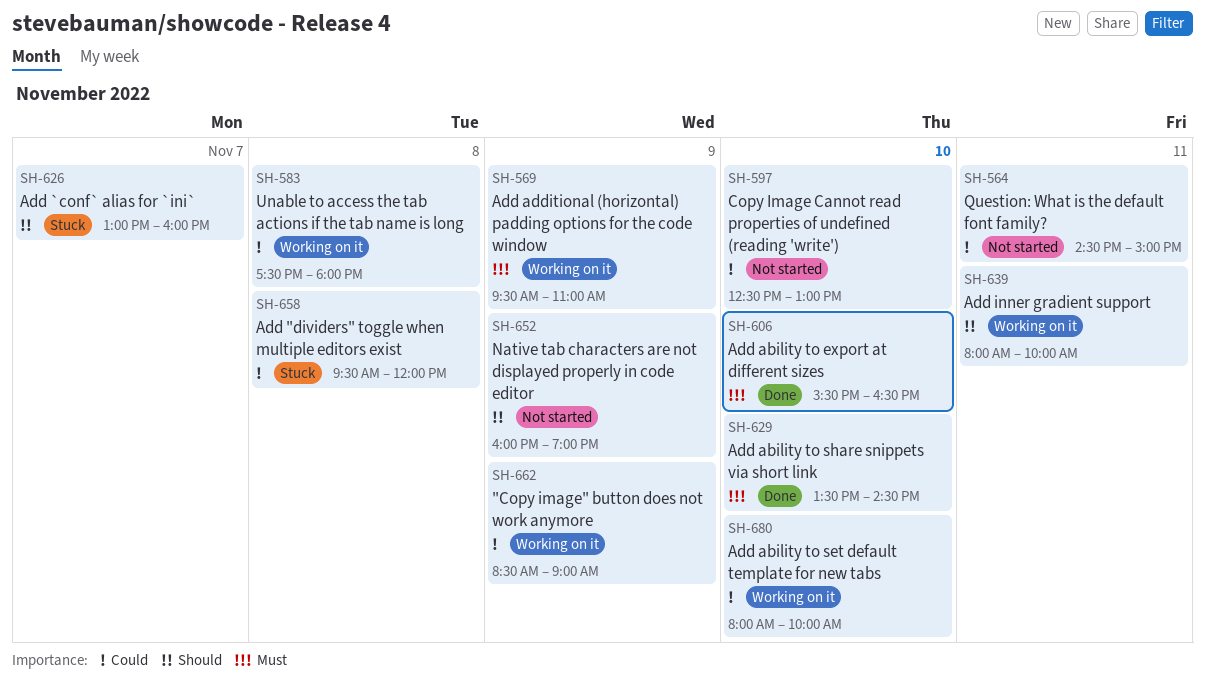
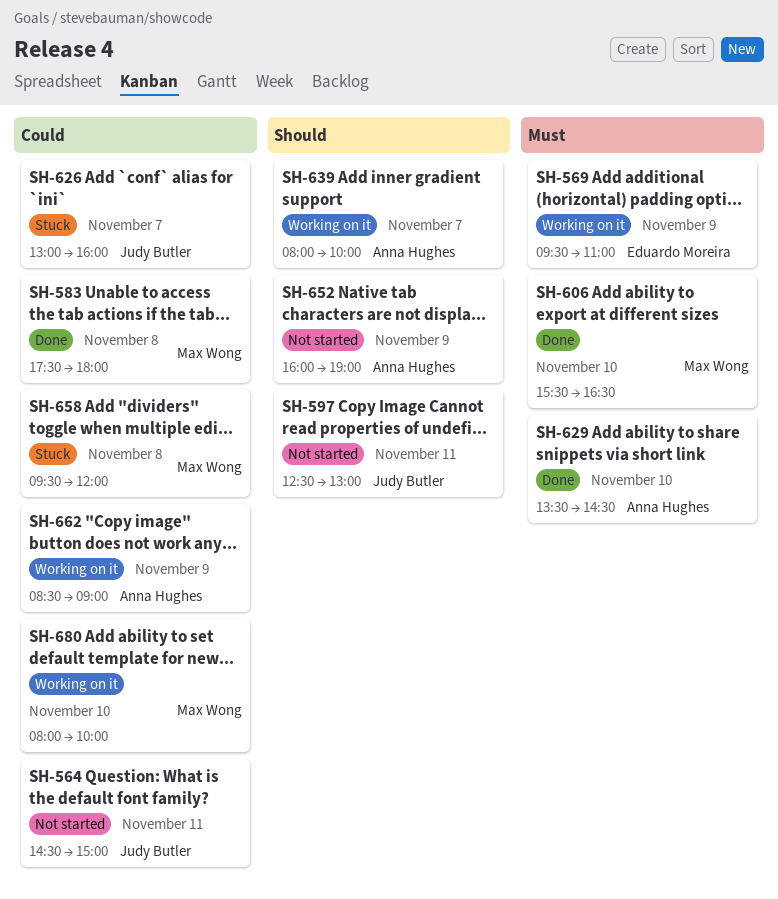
SH-583, status: Working on it -> Done
SH-597, priority: Could -> Should
SH-597, day: Nov 10 -> Nov 11
SH-626, priority: Should -> Could
SH-639, day: Nov 11 -> Nov 7

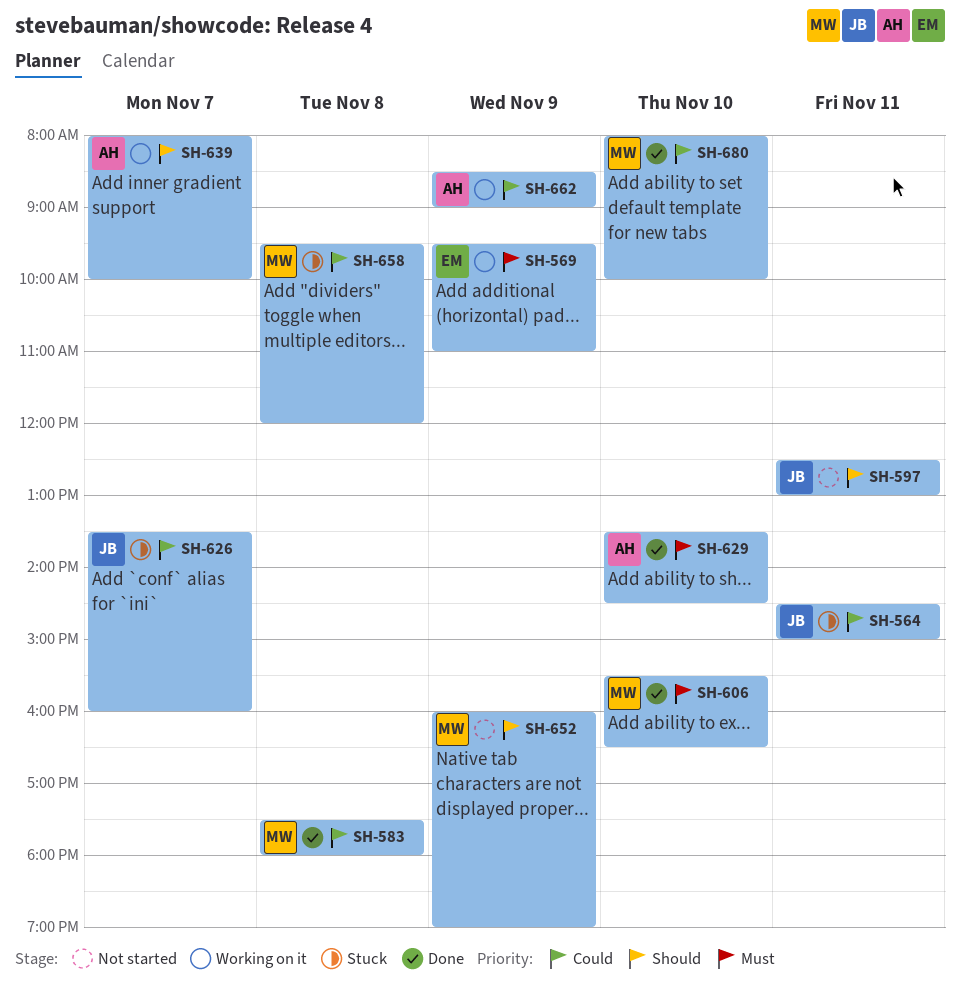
SH-564, status: Not started -> Stuck
SH-626, begins: 13:00 -> 13:30
SH-652, owner: Anna Hughes -> Max Wong
SH-680, status: Working on it -> Done

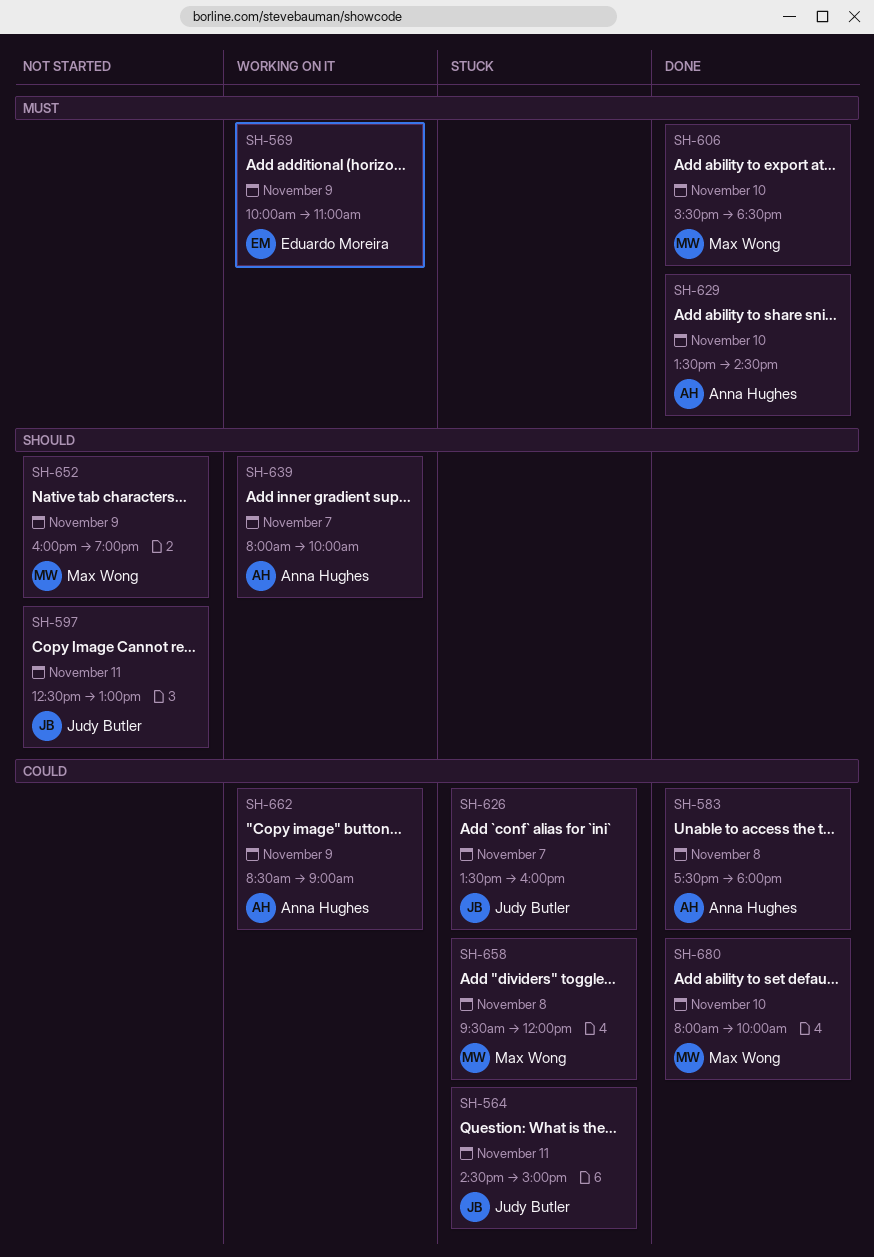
SH-569, begins: 09:30 -> 10:00
SH-583, owner: Max Wong -> Anna Hughes
SH-606, ends: 16:30 -> 18:30

